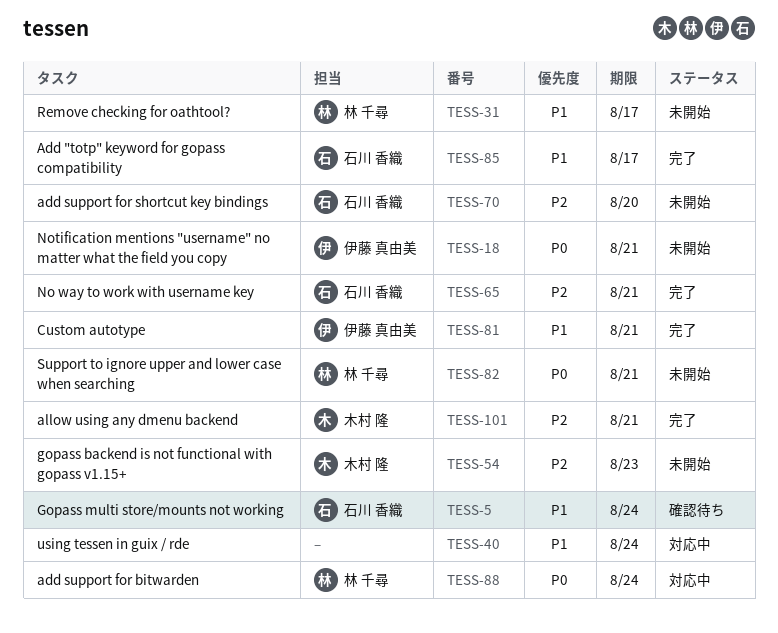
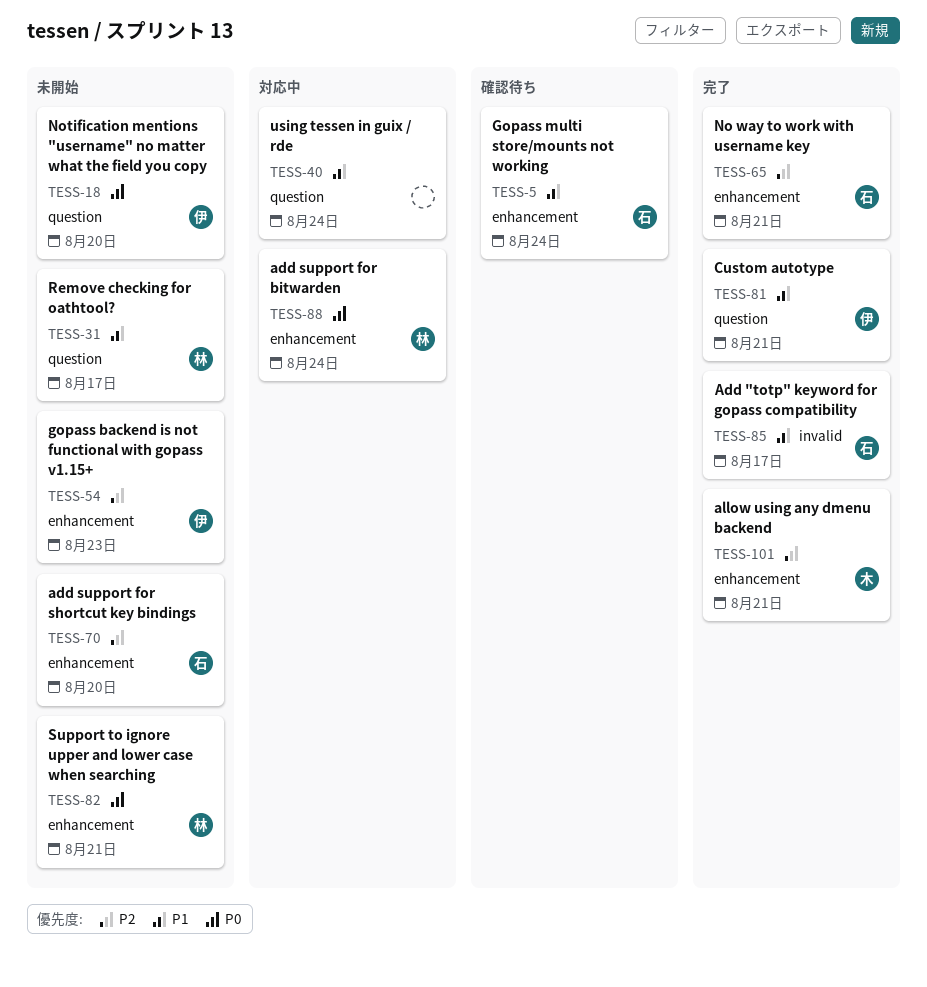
TESS-18, due: Aug 21 -> Aug 20
TESS-54, owner: 木村 隆 -> 伊藤 真由美

